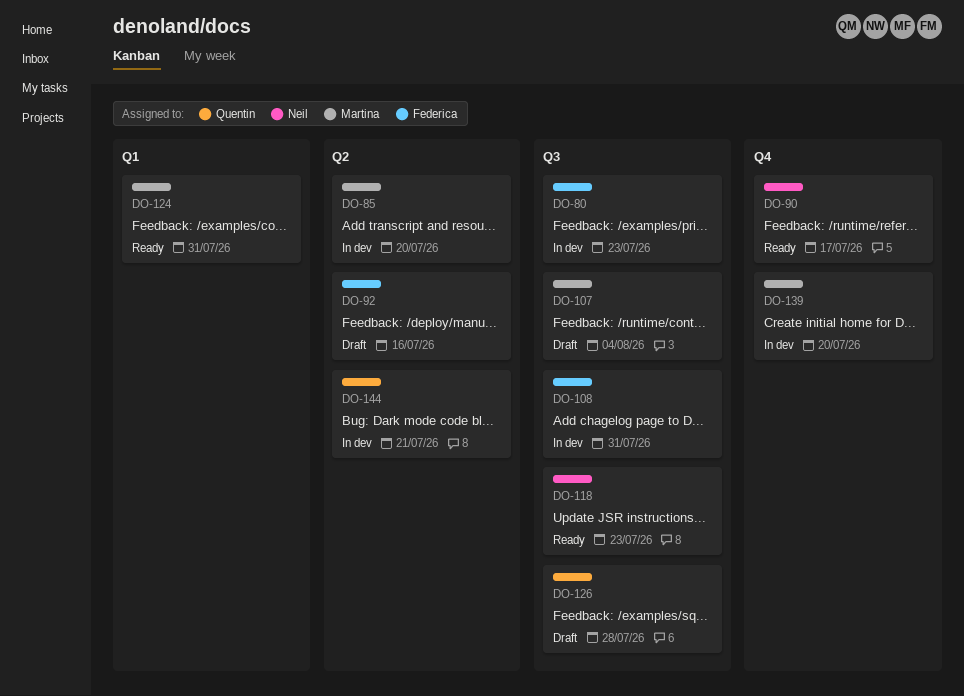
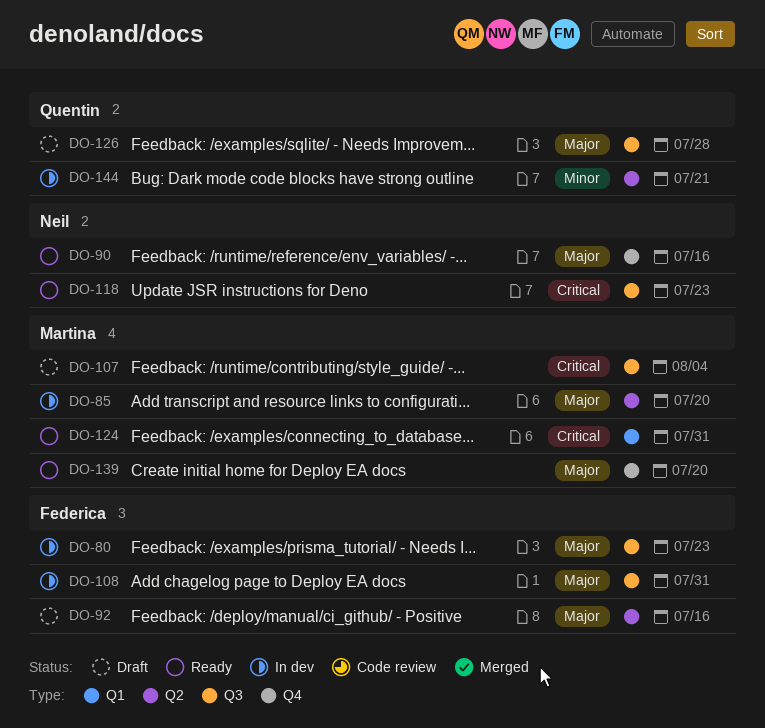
DO-90, due: Jul 17 -> Jul 16
DO-139, status: In dev -> Ready

